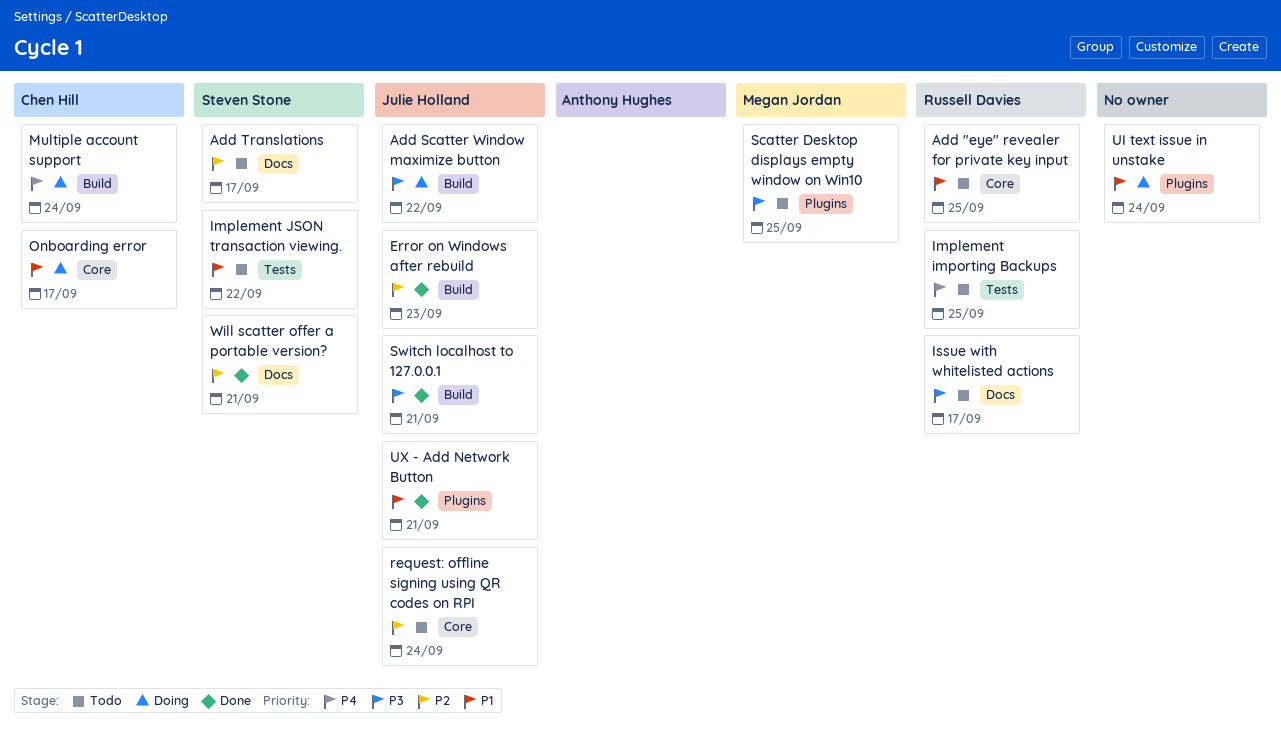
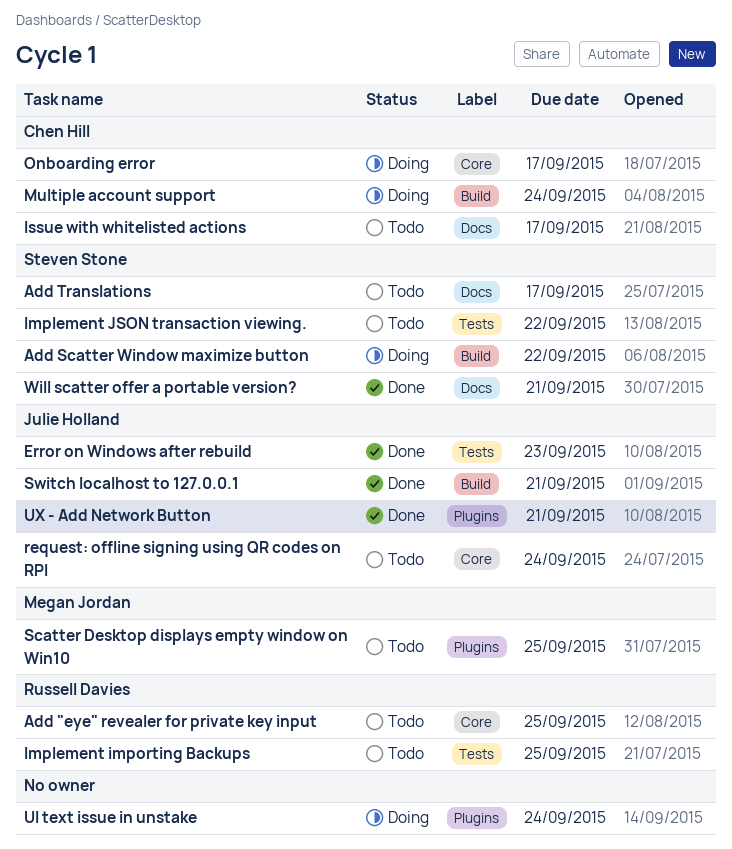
Add Scatter Window maximize button, owner: Julie Holland -> Steven Stone
Error on Windows after rebuild, label: Build -> Tests
Issue with whitelisted actions, owner: Russell Davies -> Chen Hill

